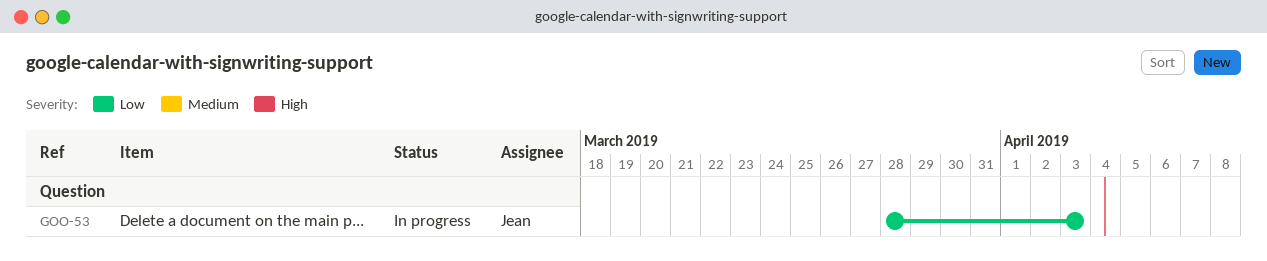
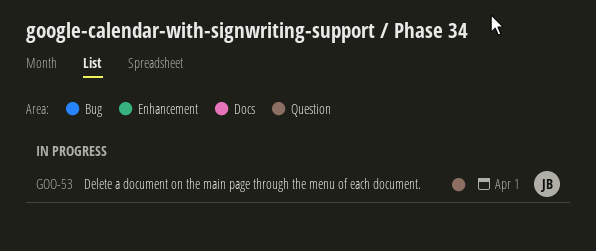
GOO-53, due: Apr 3 -> Apr 1

